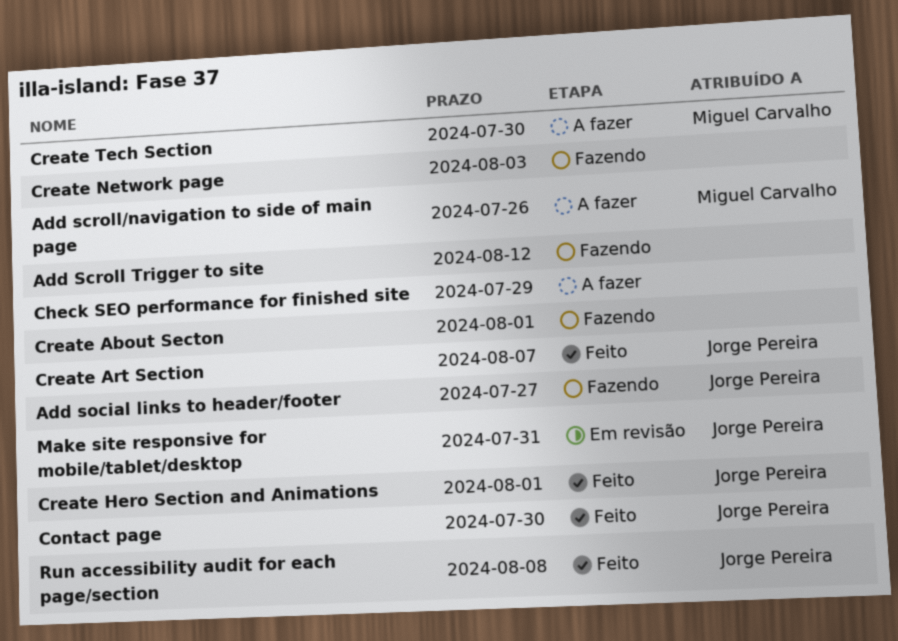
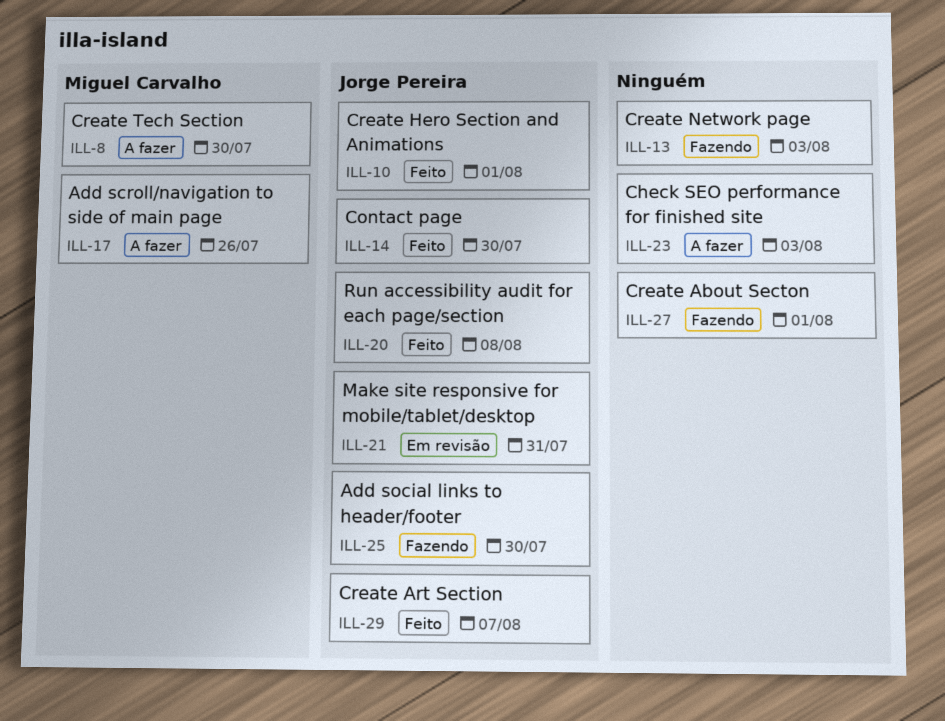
Add Scroll Trigger to site: present -> none
Add social links to header/footer, due: Jul 27 -> Jul 30
Check SEO performance for finished site, due: Jul 29 -> Aug 3

